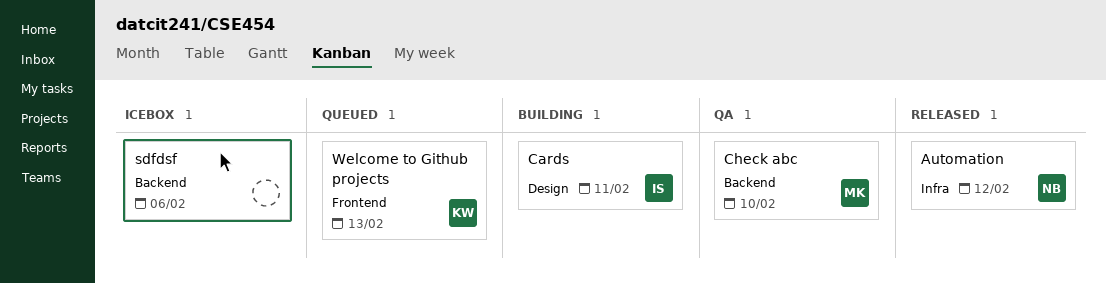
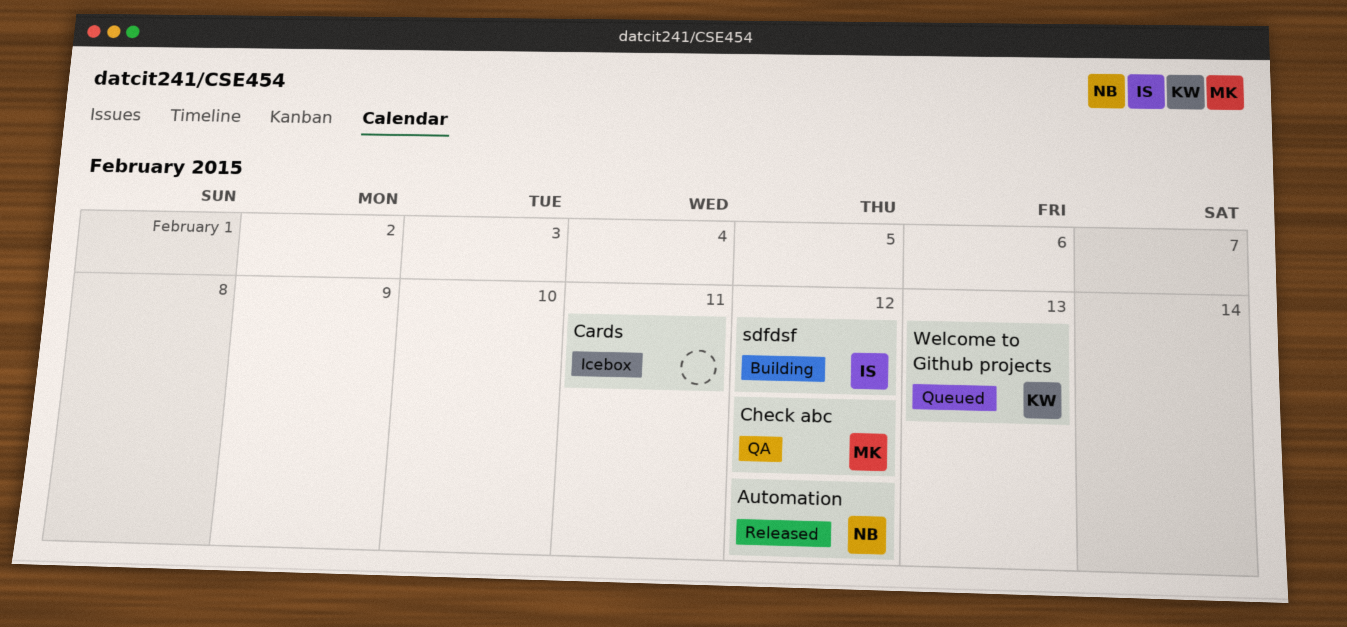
Cards, status: Building -> Icebox
Cards, owner: IS -> none
Check abc, due: Feb 10 -> Feb 12
sdfdsf, status: Icebox -> Building
sdfdsf, owner: none -> IS
sdfdsf, due: Feb 6 -> Feb 12

